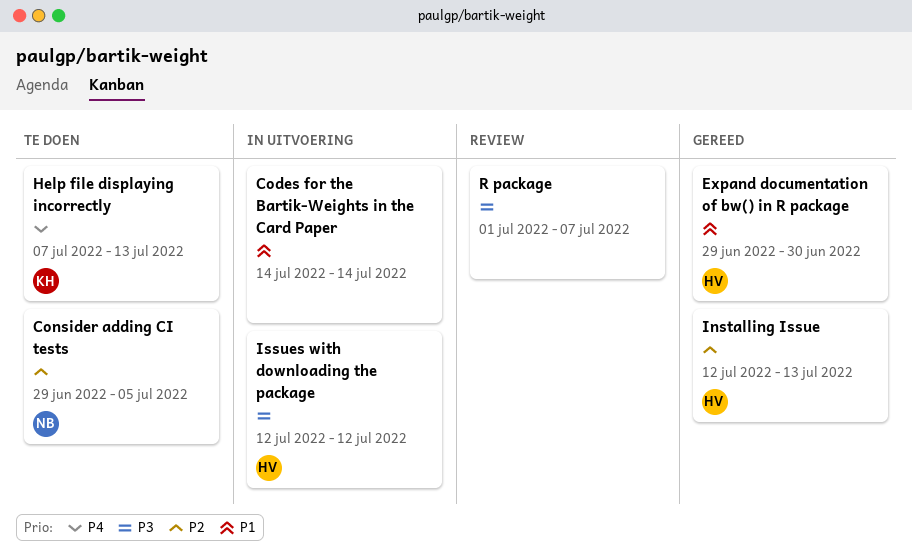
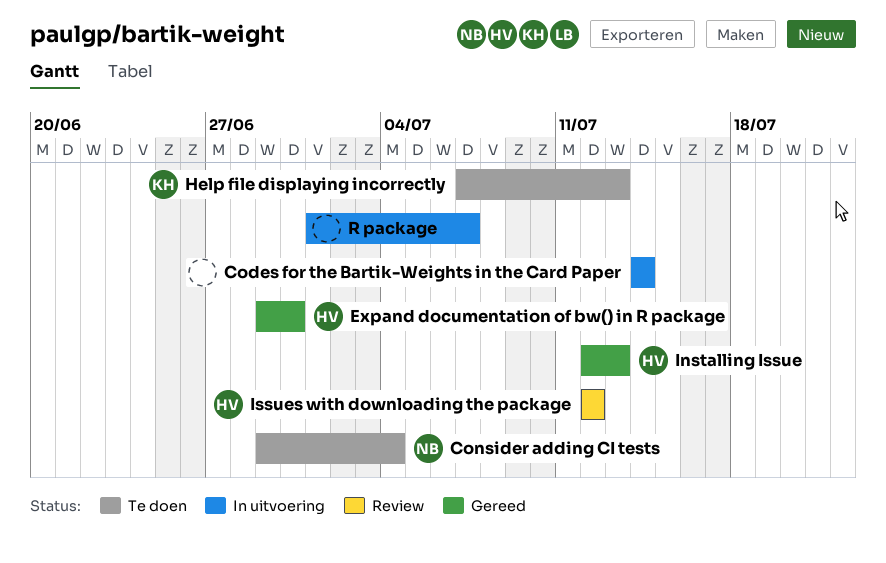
Consider adding CI tests, due: Jul 5 -> Jul 4
Issues with downloading the package, status: In uitvoering -> Review
R package, status: Review -> In uitvoering

